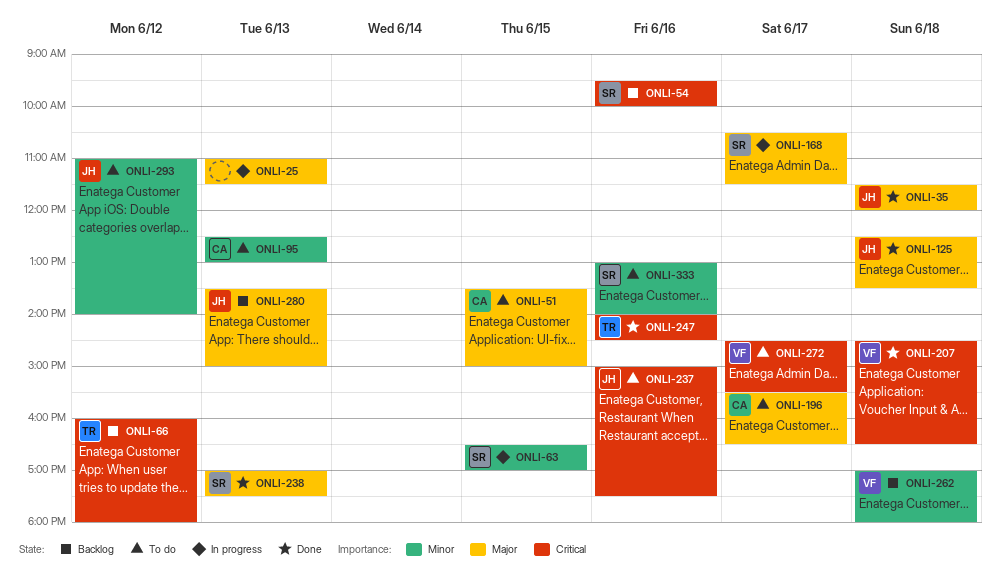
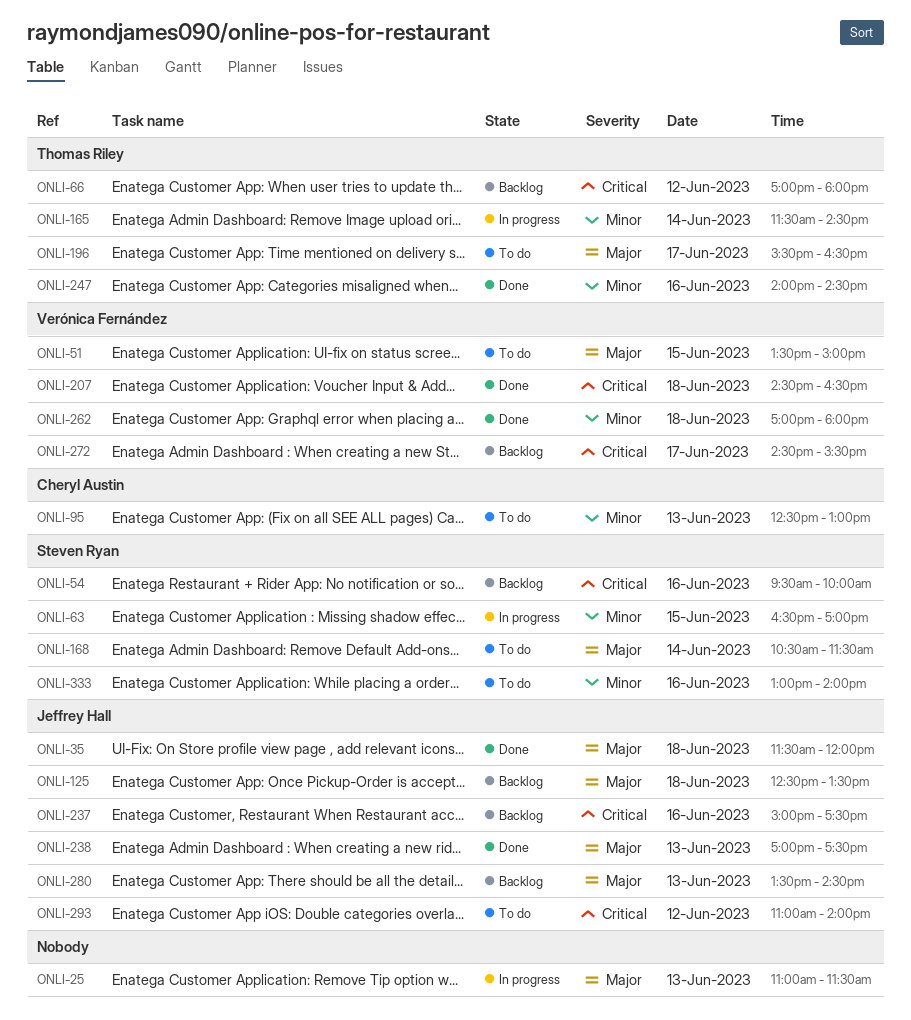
ONLI-51, owner: Cheryl Austin -> Verónica Fernández
ONLI-66, begins: 16:00 -> 17:00
ONLI-125, status: Done -> Backlog
ONLI-165: none -> present
ONLI-168, status: In progress -> To do
ONLI-168, day: Jun 17 -> Jun 14
ONLI-196, owner: Cheryl Austin -> Thomas Riley
ONLI-237, status: To do -> Backlog
ONLI-238, owner: Steven Ryan -> Jeffrey Hall
ONLI-247, priority: Critical -> Minor
ONLI-262, status: Backlog -> Done
ONLI-272, status: To do -> Backlog
ONLI-280, ends: 15:00 -> 14:30
ONLI-293, priority: Minor -> Critical

